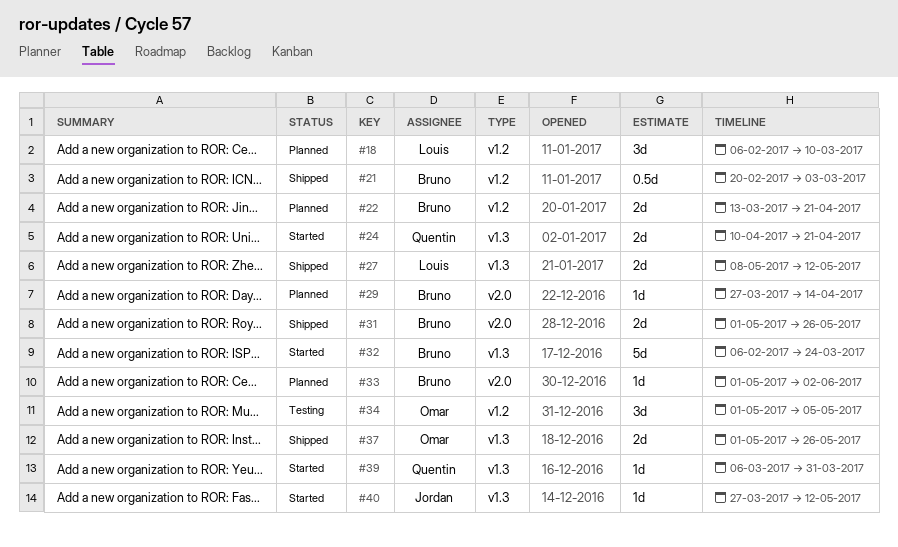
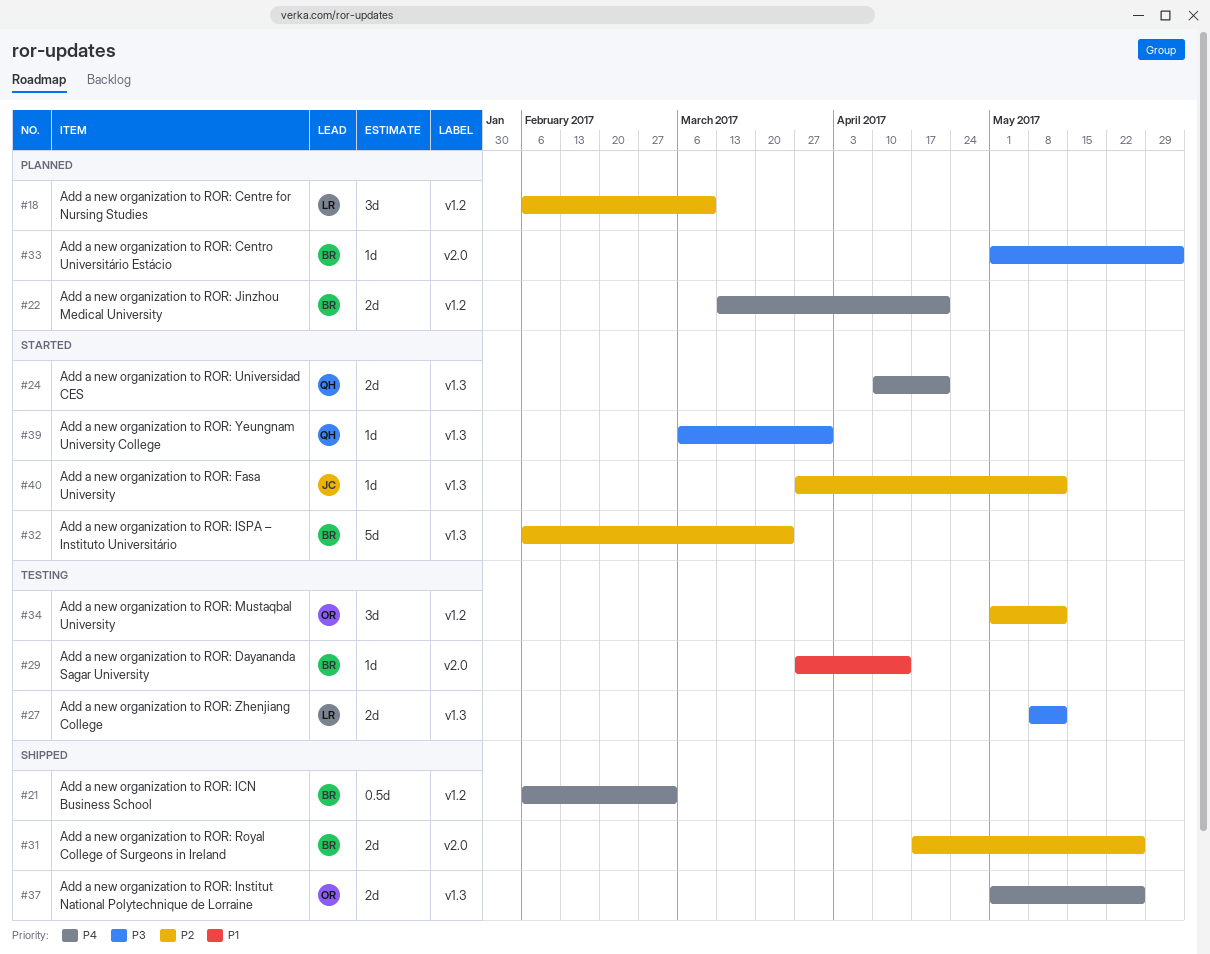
#21, start: Feb 20 -> Feb 6
#27, status: Shipped -> Testing
#29, status: Planned -> Testing
#31, start: May 1 -> Apr 17
#34, due: May 5 -> May 12

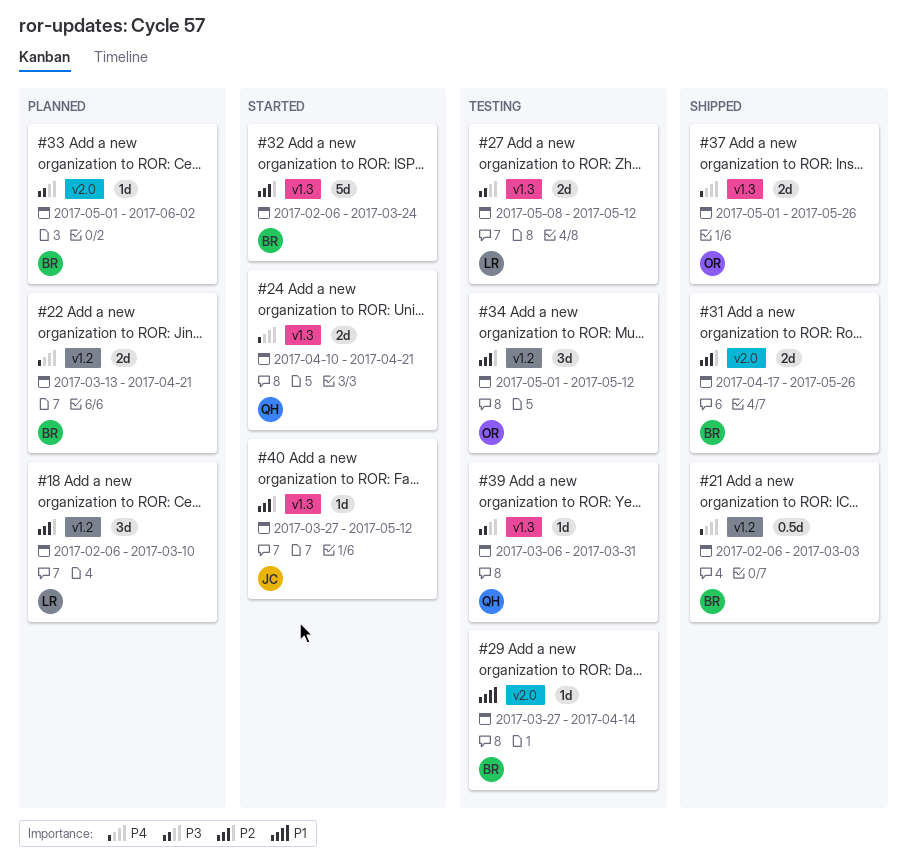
#39, status: Started -> Testing

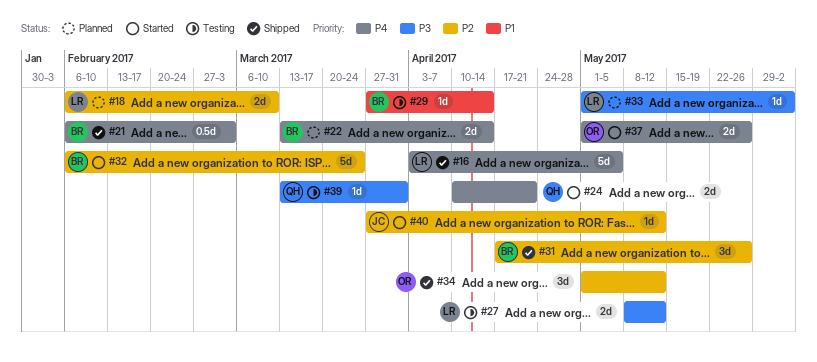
#16: none -> present
#18, estimate: 3d -> 2d
#22, due: Apr 21 -> Apr 14
#31, estimate: 2d -> 3d
#33, owner: BR -> LR
#34, status: Testing -> Shipped
#37, status: Shipped -> Started
#39, start: Mar 6 -> Mar 13

